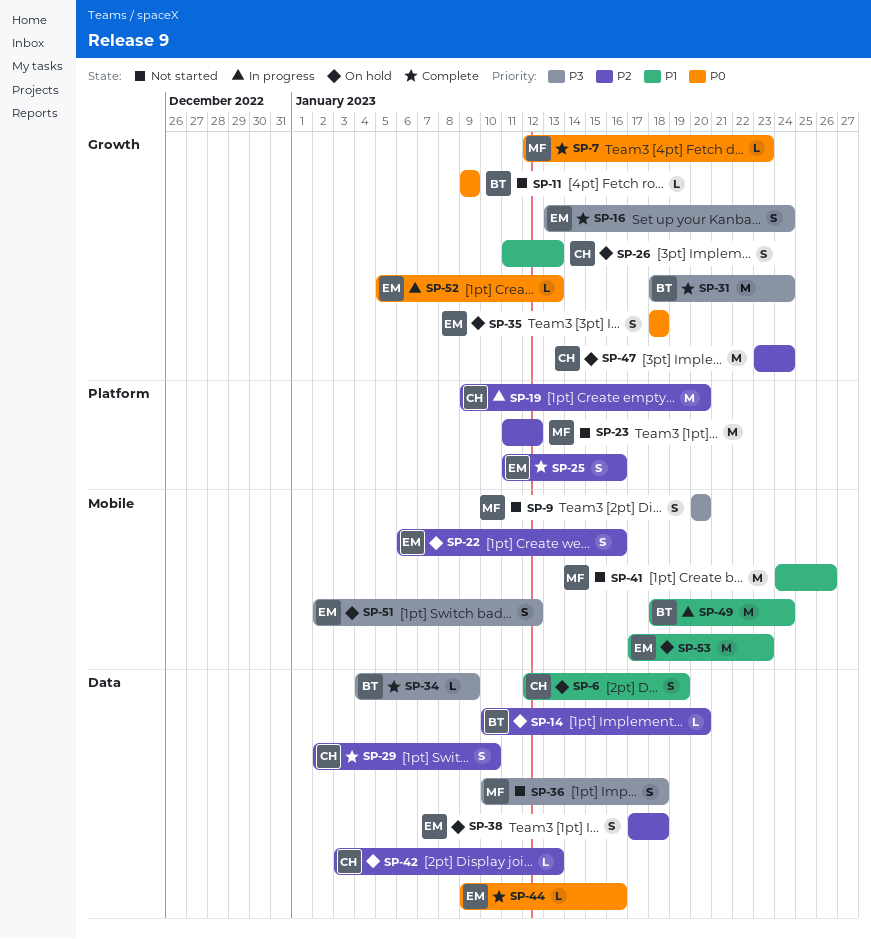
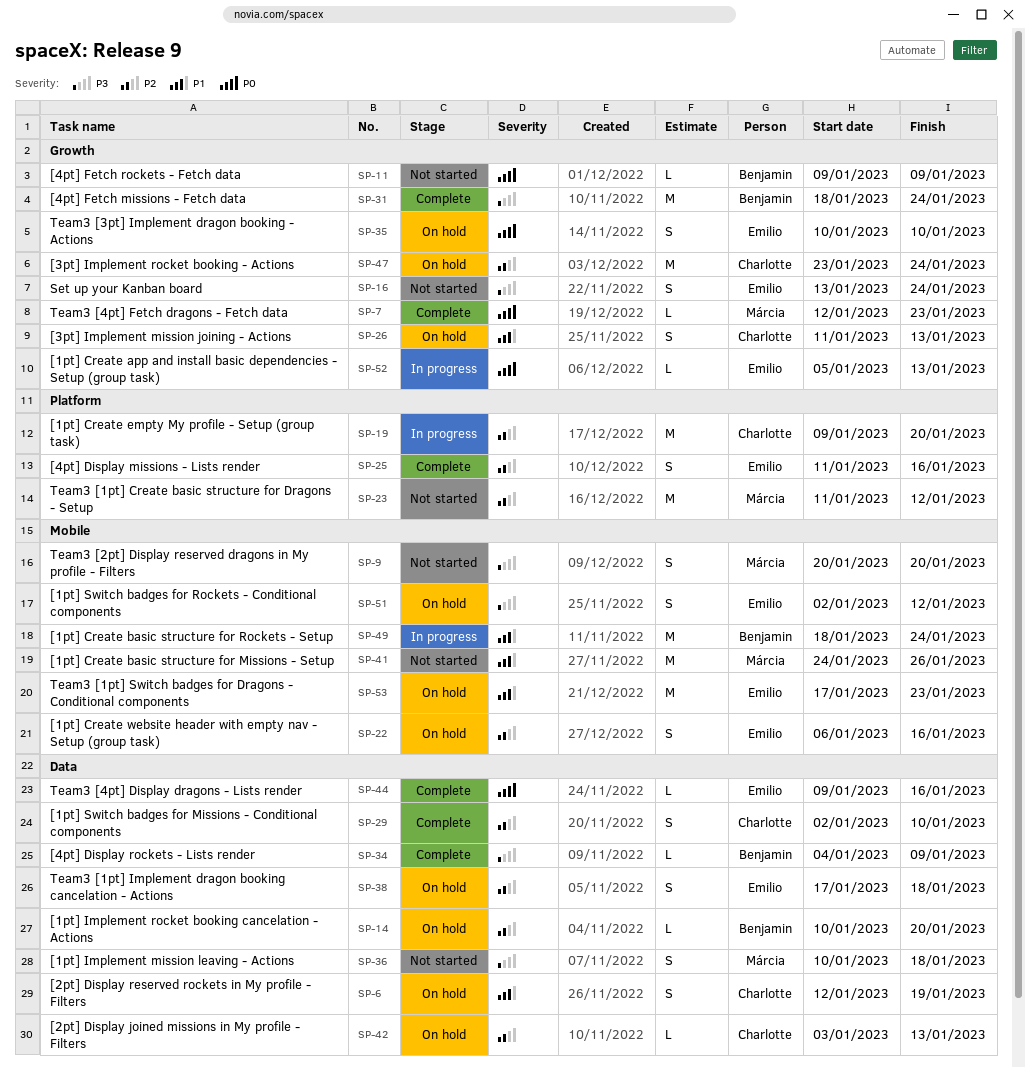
SP-16, status: Complete -> Not started
SP-35, start: Jan 18 -> Jan 10
SP-35, due: Jan 18 -> Jan 10

